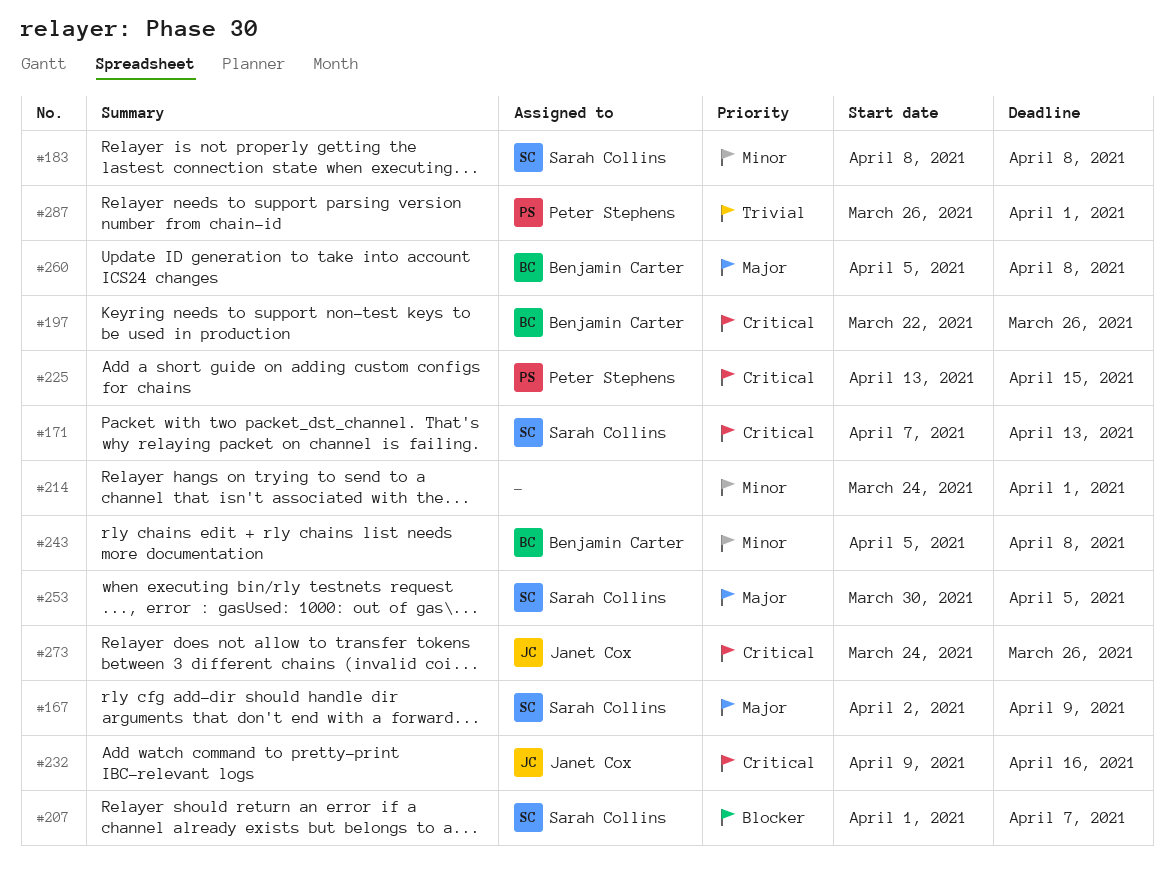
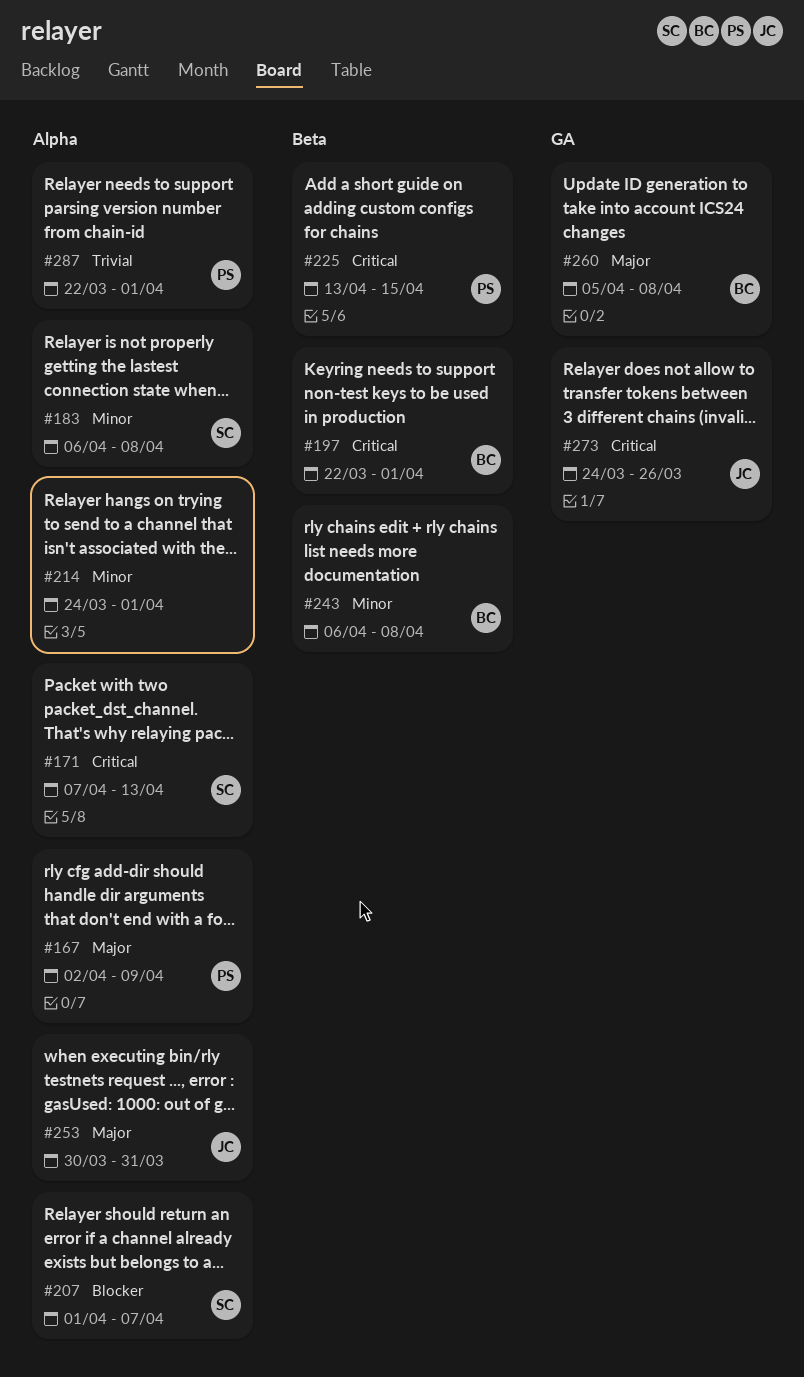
#167, owner: Sarah Collins -> Peter Stephens
#183, start: Apr 8 -> Apr 6
#197, due: Mar 26 -> Apr 1
#232: present -> none
#243, start: Apr 5 -> Apr 6
#253, owner: Sarah Collins -> Janet Cox
#253, due: Apr 5 -> Mar 31
#287, start: Mar 26 -> Mar 22

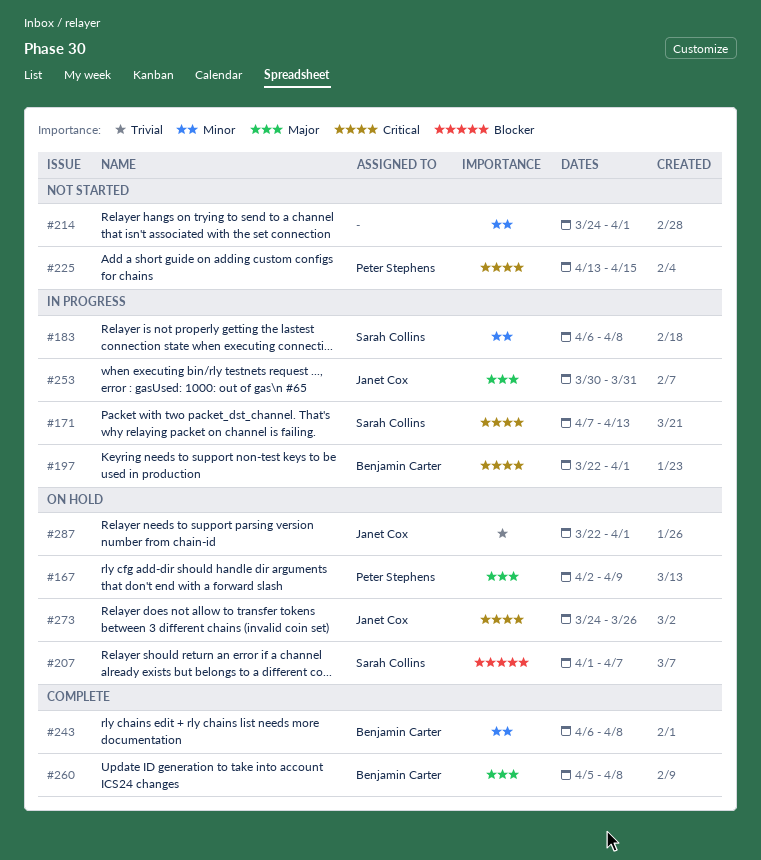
#287, owner: Peter Stephens -> Janet Cox

